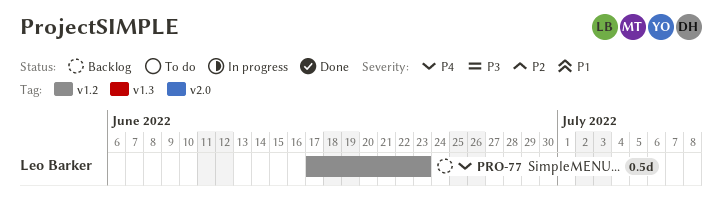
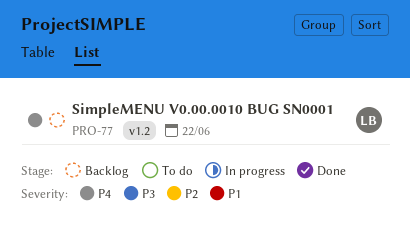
PRO-77, due: Jun 23 -> Jun 22

